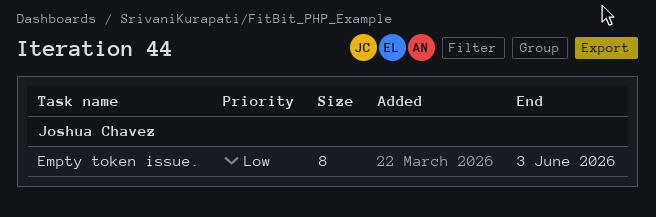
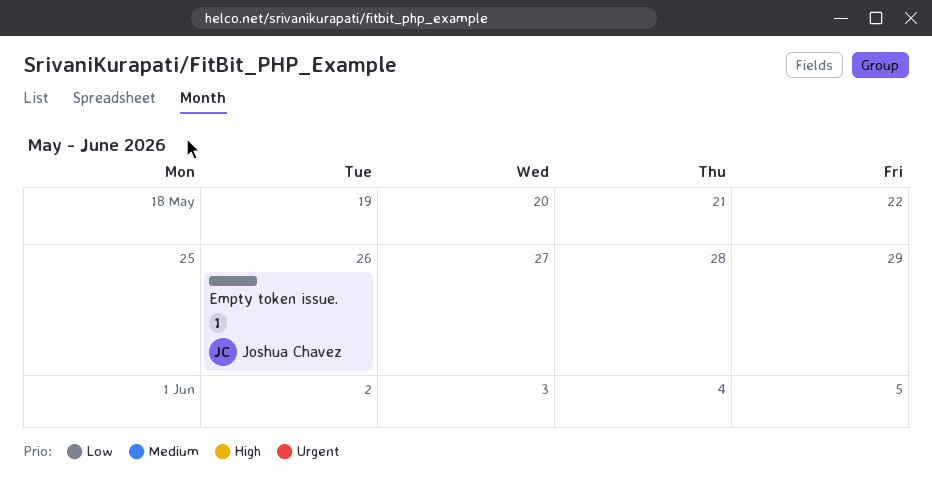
Empty token issue., estimate: 8 -> 1
Empty token issue., due: Jun 3 -> May 26

